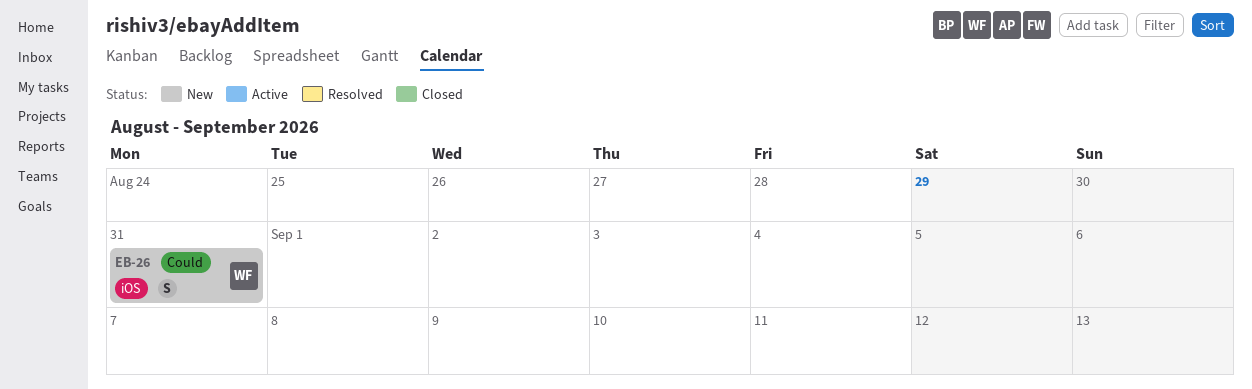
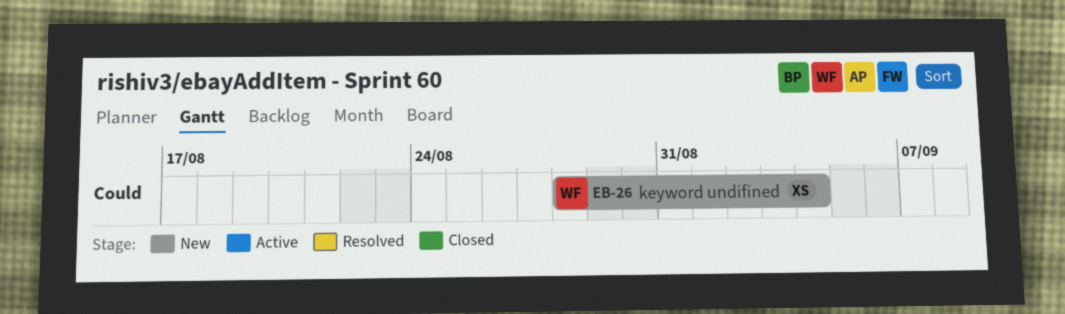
EB-26, estimate: S -> XS
EB-26, due: Aug 31 -> Sep 4

